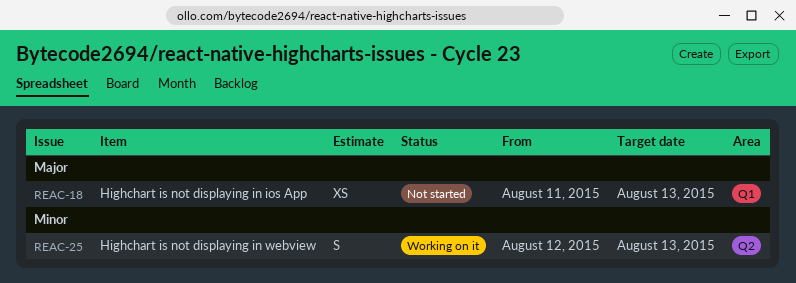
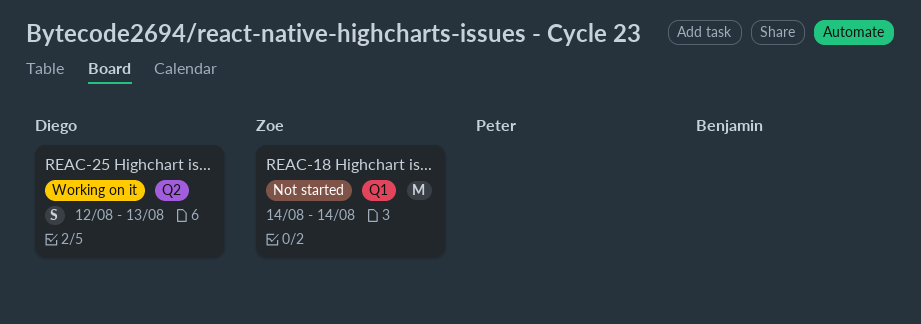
REAC-18, estimate: XS -> M
REAC-18, start: Aug 11 -> Aug 14
REAC-18, due: Aug 13 -> Aug 14

